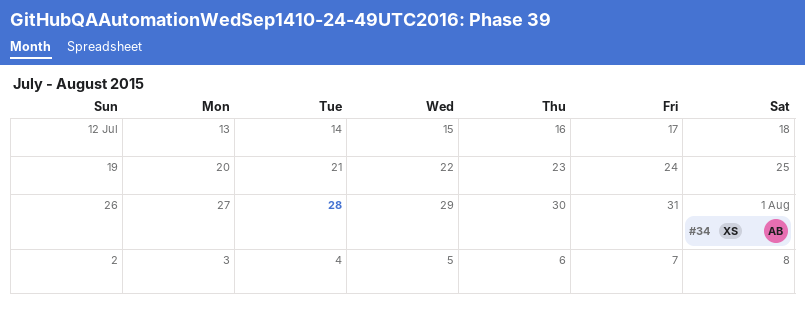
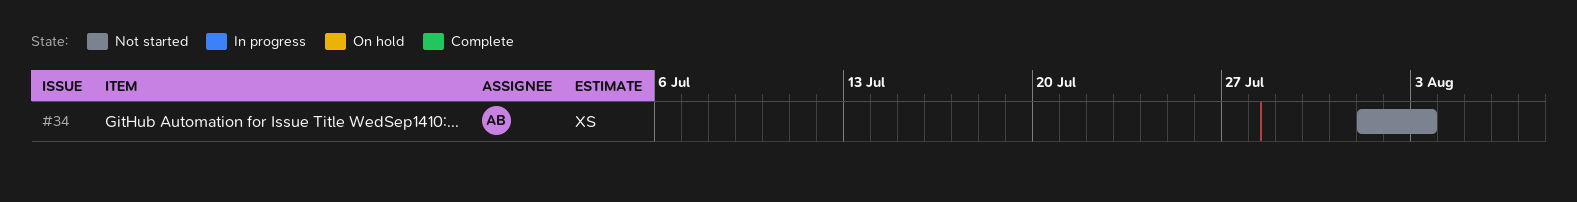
#34, due: Aug 1 -> Aug 3

